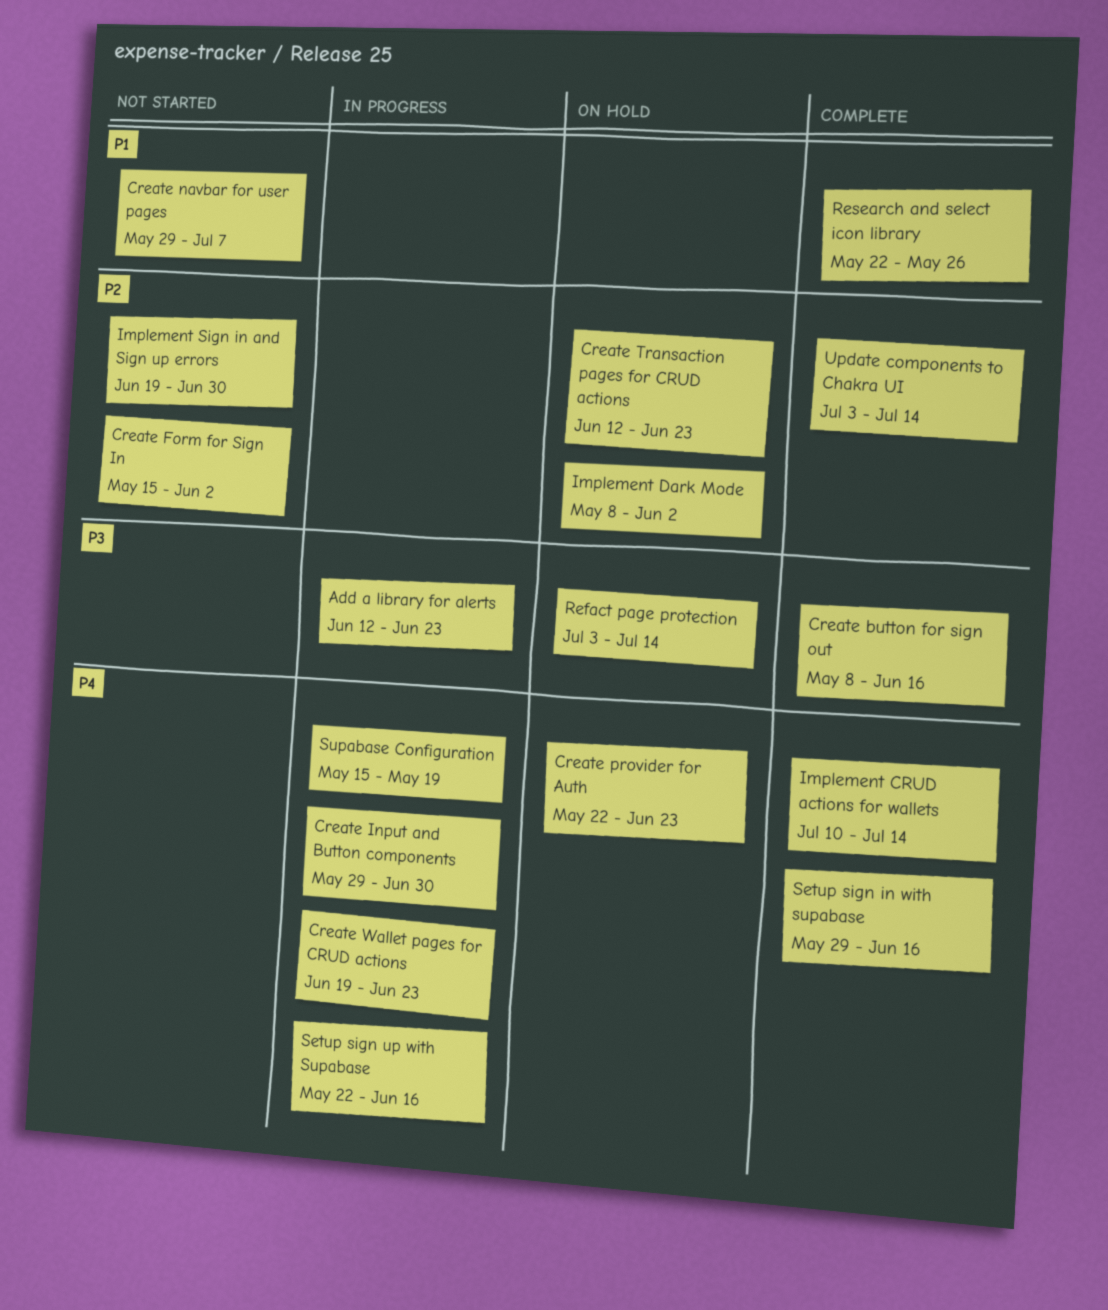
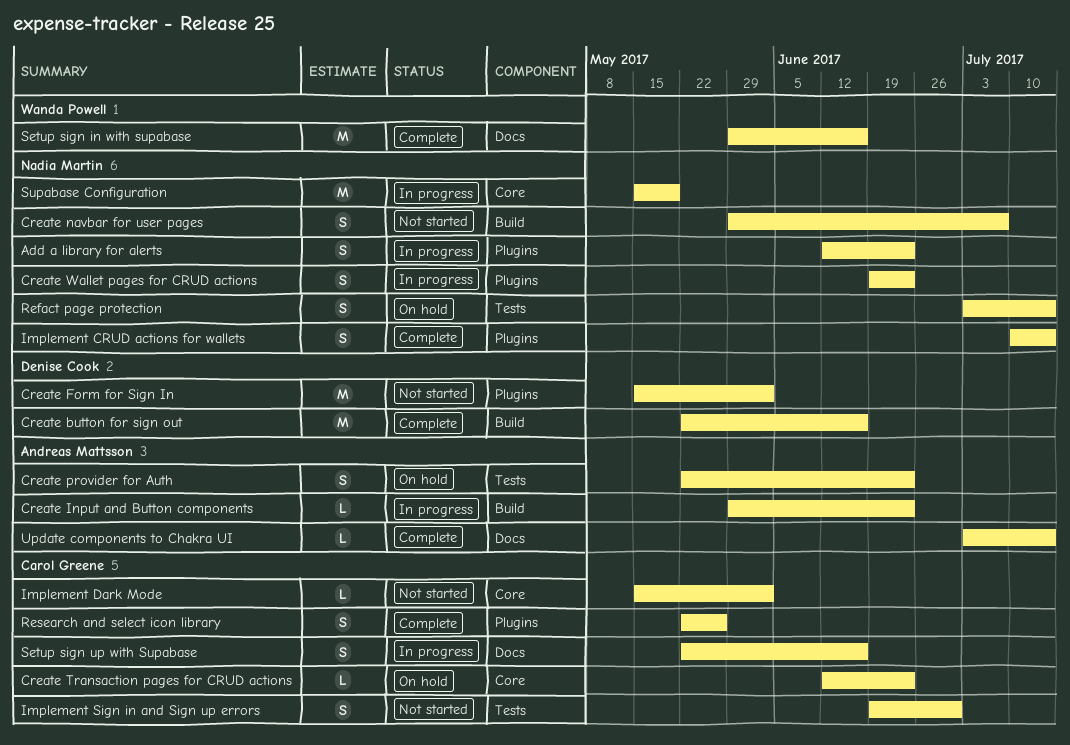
Create button for sign out, start: May 8 -> May 22
Create Input and Button components, due: Jun 30 -> Jun 23
Implement Dark Mode, status: On hold -> Not started
Implement Dark Mode, start: May 8 -> May 15

